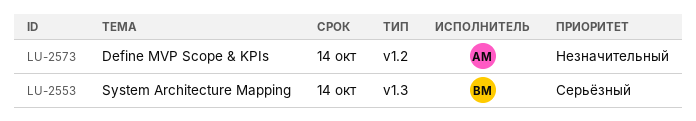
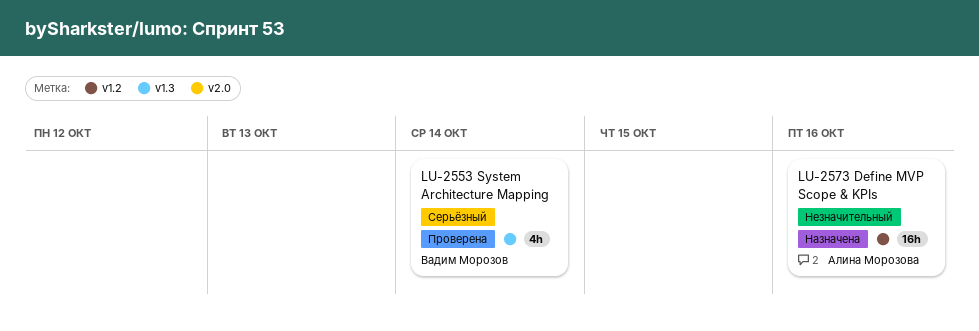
LU-2573, due: Oct 14 -> Oct 16

